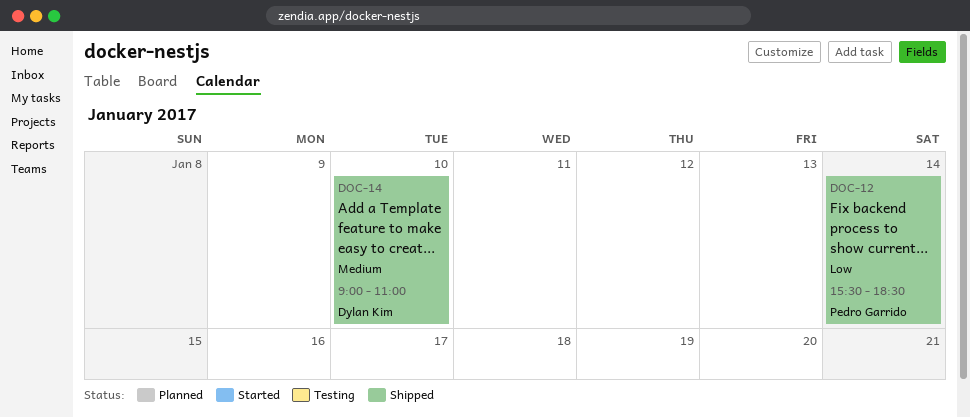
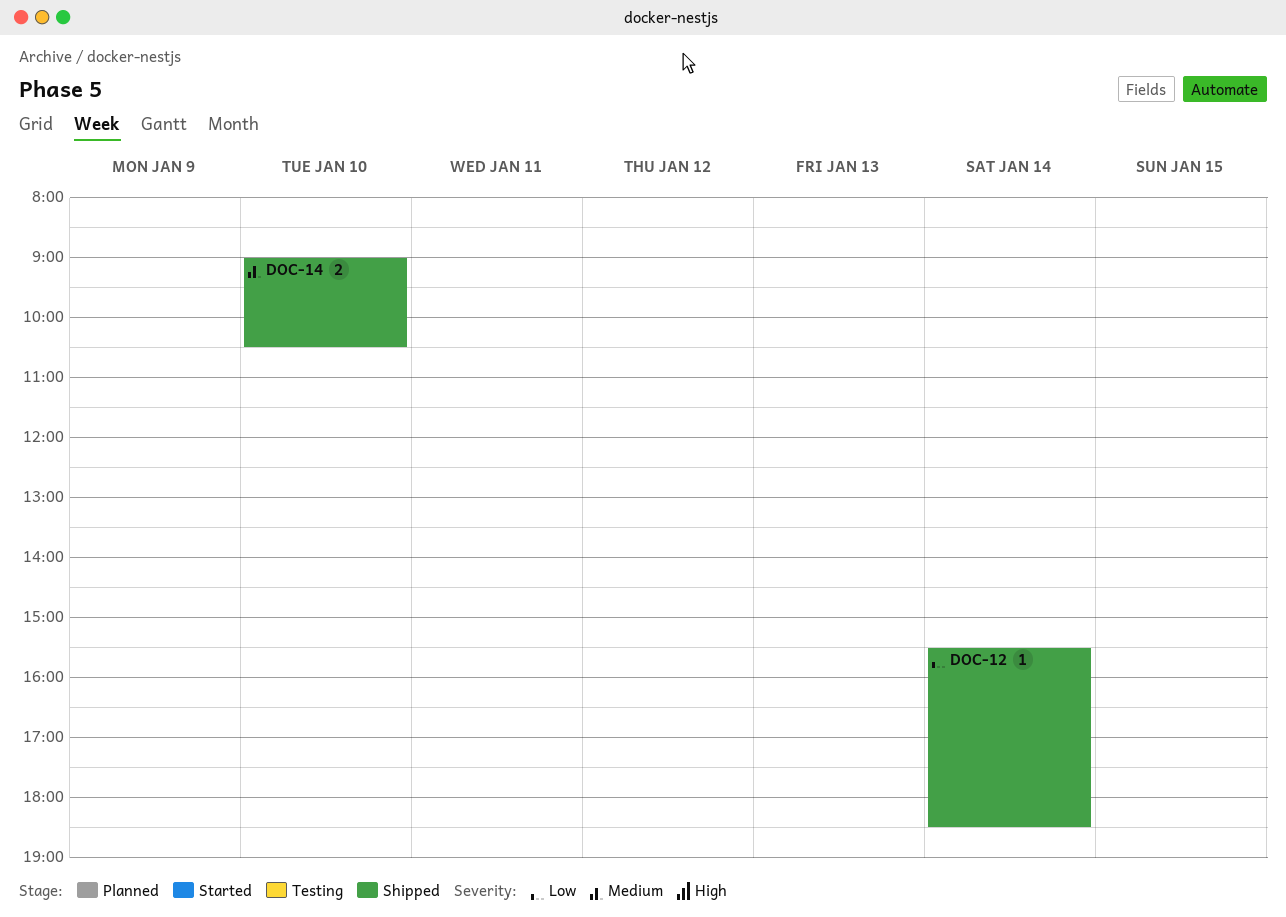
DOC-14, ends: 11:00 -> 10:30

